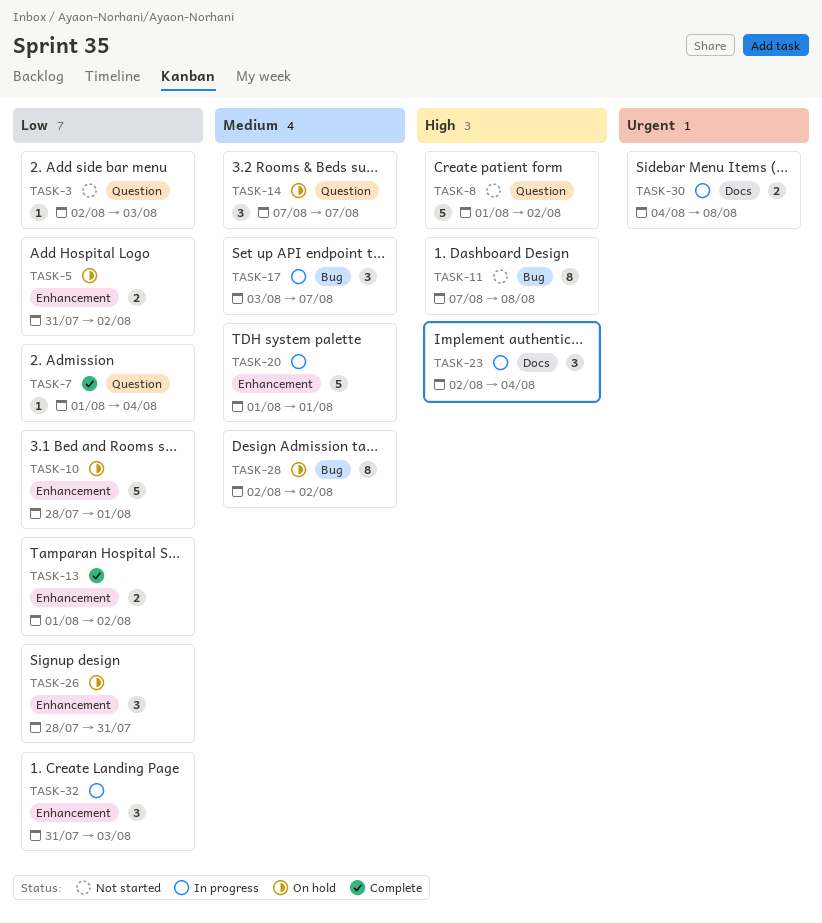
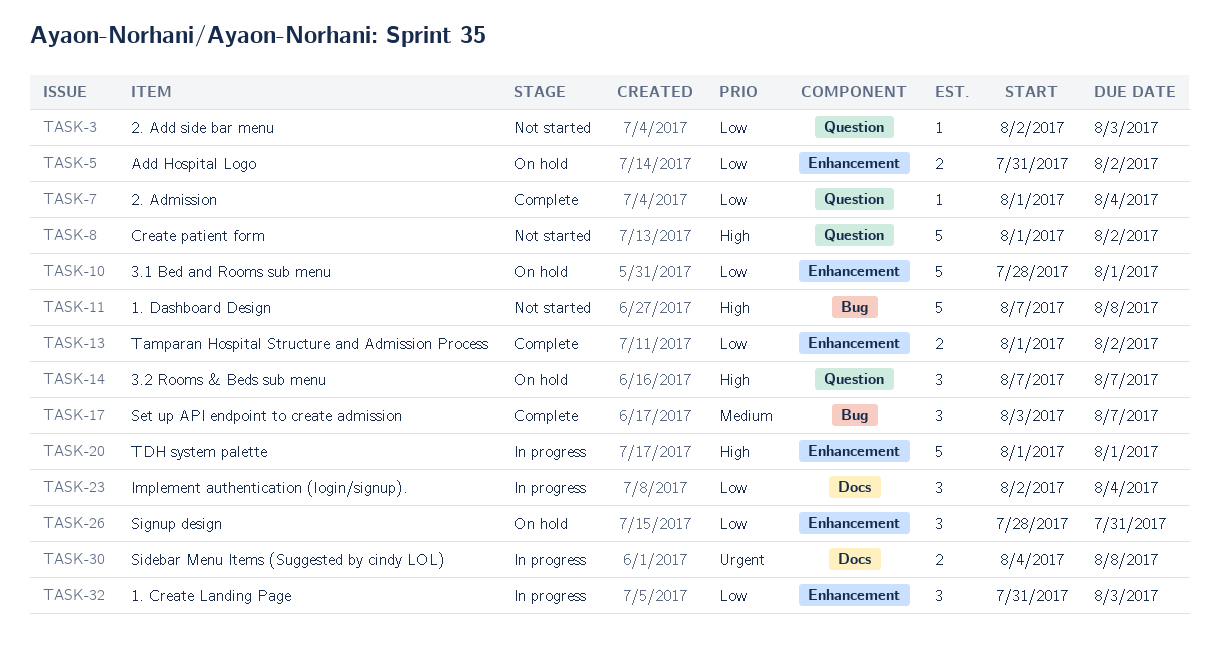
TASK-11, estimate: 8 -> 5
TASK-14, priority: Medium -> High
TASK-17, status: In progress -> Complete
TASK-20, priority: Medium -> High
TASK-23, priority: High -> Low
TASK-28: present -> none

